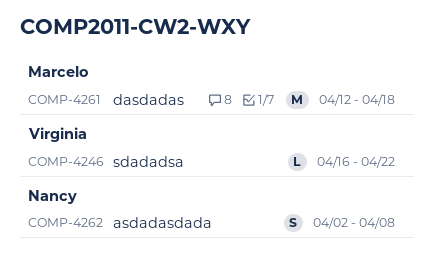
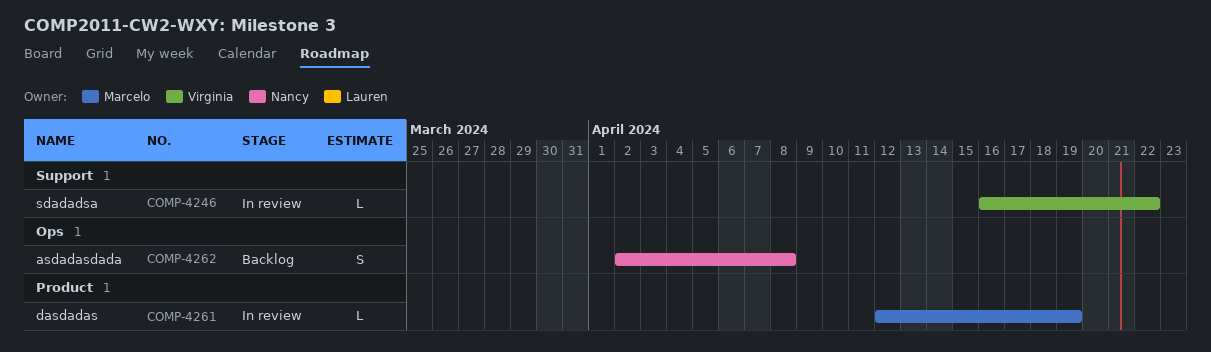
COMP-4261, estimate: M -> L
COMP-4261, due: Apr 18 -> Apr 19

